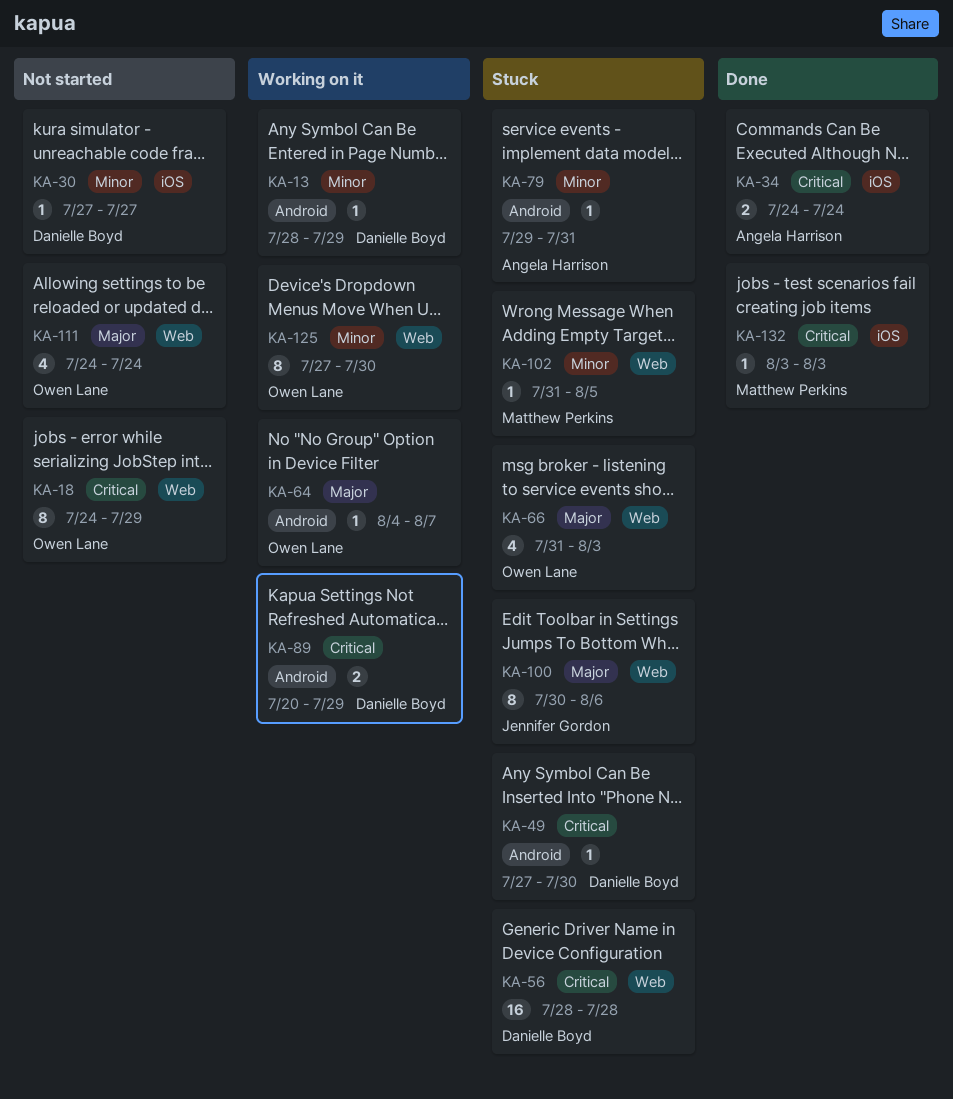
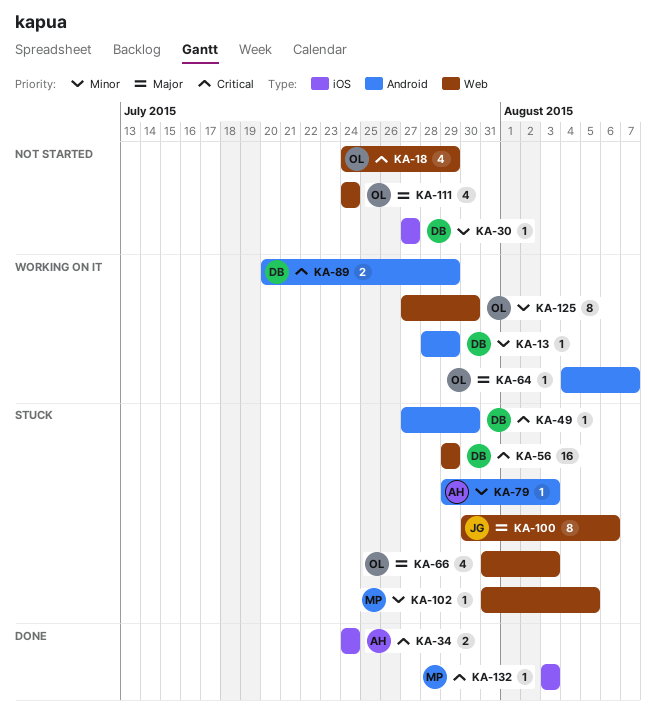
KA-18, estimate: 8 -> 4
KA-56, start: Jul 28 -> Jul 29
KA-56, due: Jul 28 -> Jul 29
KA-79, due: Jul 31 -> Aug 3

